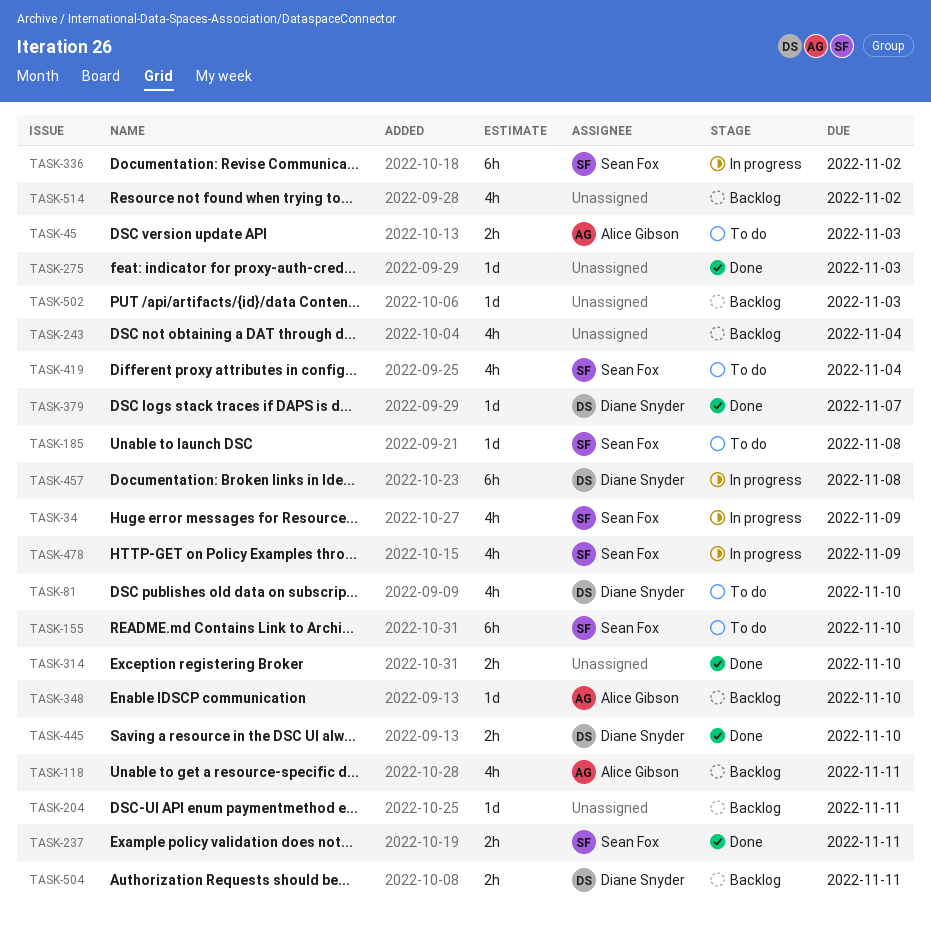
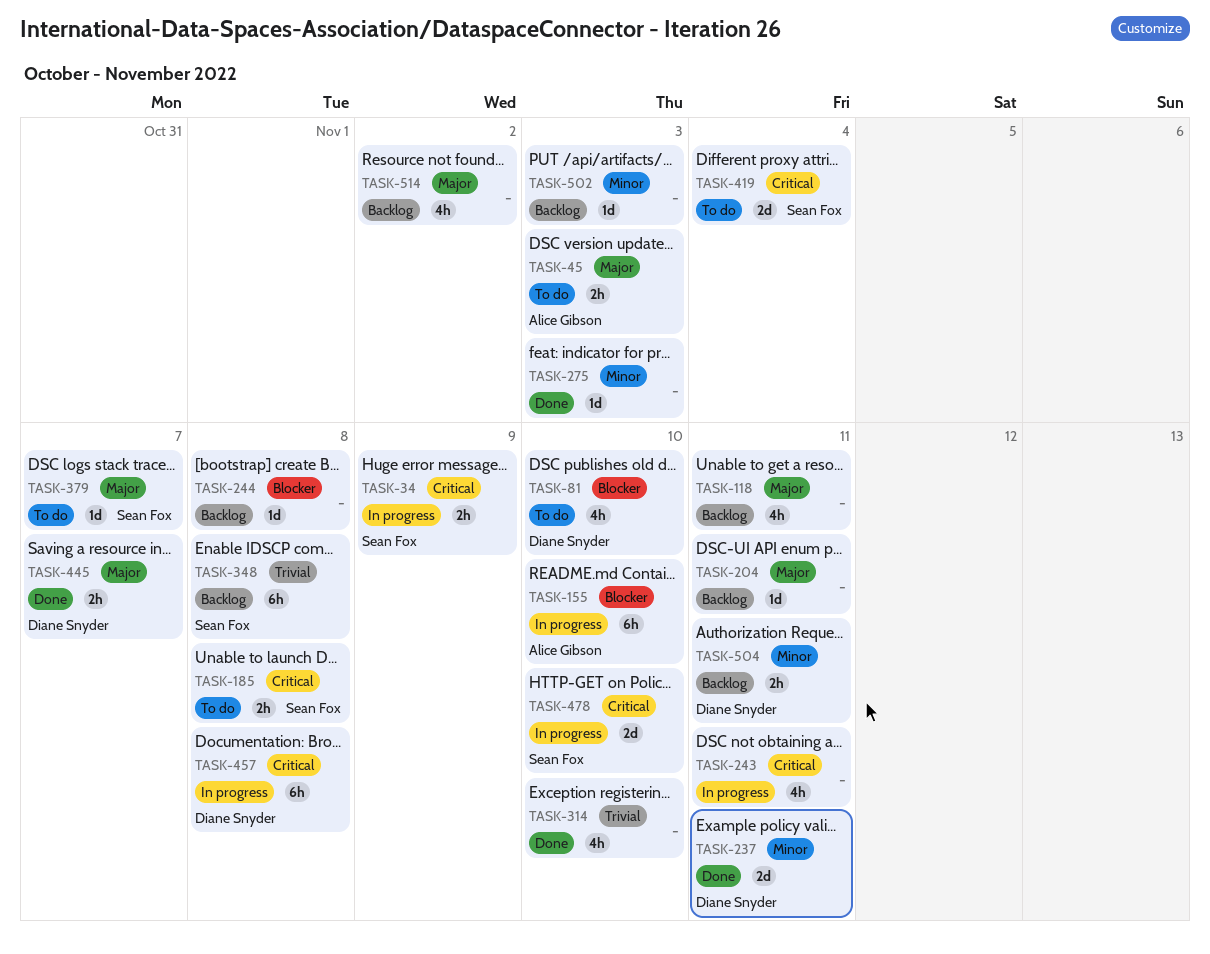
TASK-34, estimate: 4h -> 2h
TASK-118, owner: Alice Gibson -> none
TASK-155, status: To do -> In progress
TASK-155, owner: Sean Fox -> Alice Gibson
TASK-185, estimate: 1d -> 2h
TASK-237, owner: Sean Fox -> Diane Snyder
TASK-237, estimate: 2h -> 2d
TASK-243, status: Backlog -> In progress
TASK-243, due: Nov 4 -> Nov 11
TASK-244: none -> present
TASK-314, estimate: 2h -> 4h
TASK-336: present -> none
TASK-348, owner: Alice Gibson -> Sean Fox
TASK-348, estimate: 1d -> 6h
TASK-348, due: Nov 10 -> Nov 8
TASK-379, status: Done -> To do
TASK-379, owner: Diane Snyder -> Sean Fox
TASK-419, estimate: 4h -> 2d
TASK-445, due: Nov 10 -> Nov 7
TASK-478, estimate: 4h -> 2d
TASK-478, due: Nov 9 -> Nov 10

